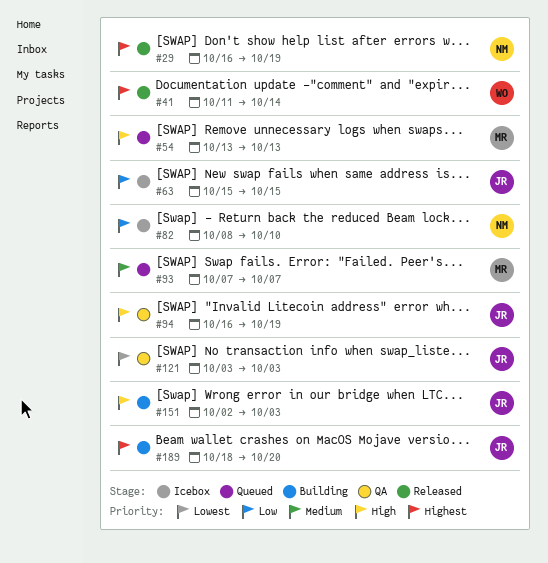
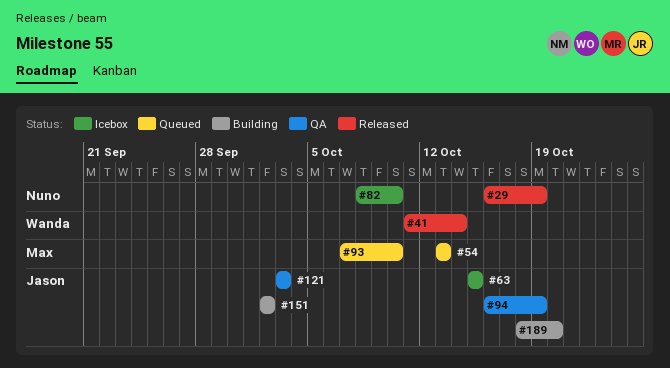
#93, due: Oct 7 -> Oct 10
#151, due: Oct 3 -> Oct 2

